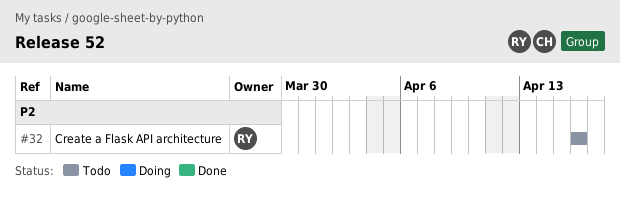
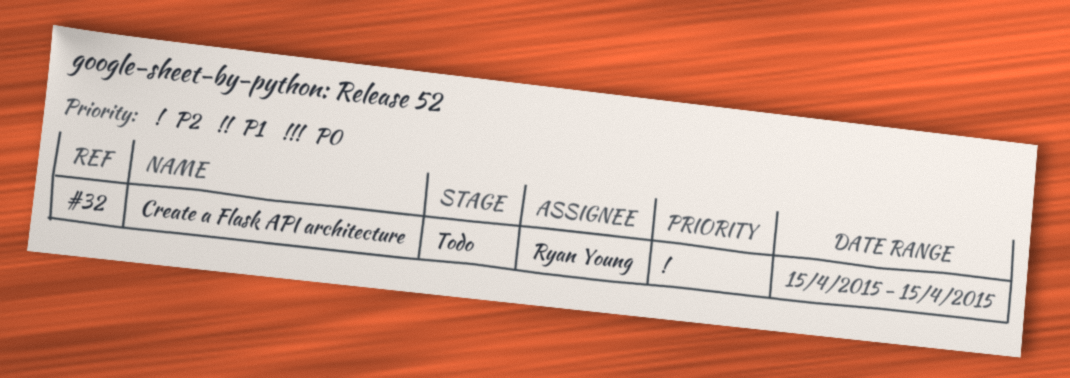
#32, start: Apr 16 -> Apr 15
#32, due: Apr 16 -> Apr 15

